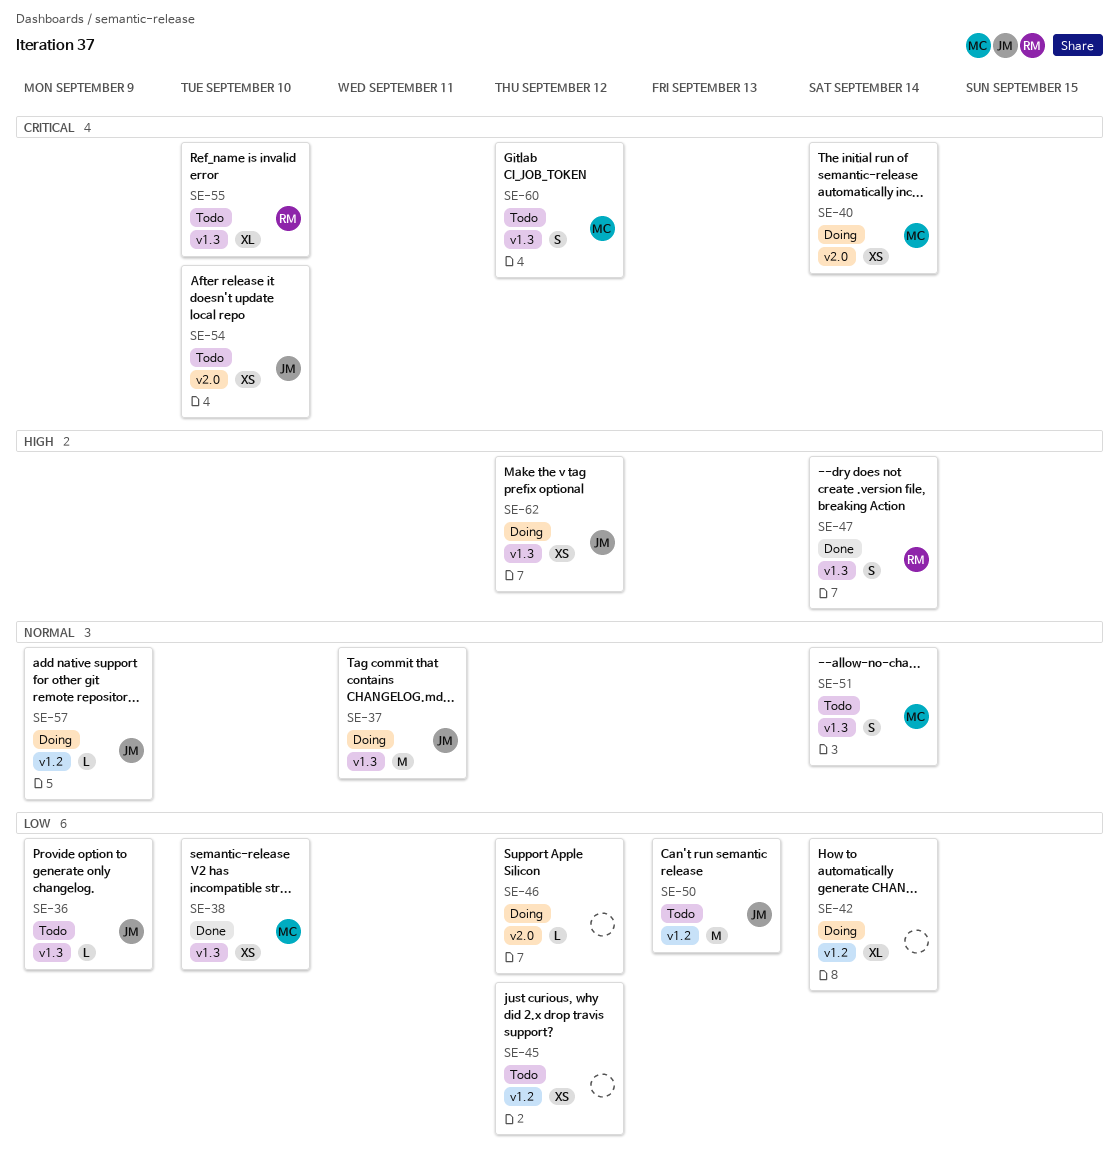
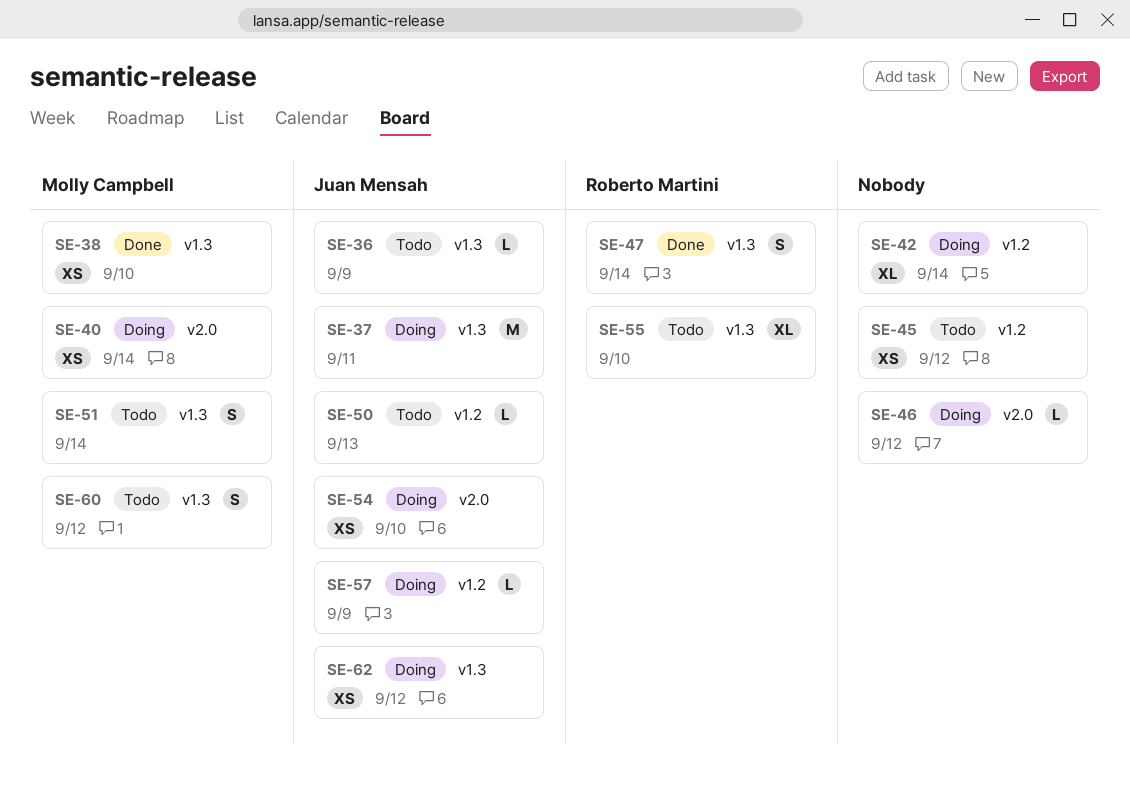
SE-50, estimate: M -> L
SE-54, status: Todo -> Doing

